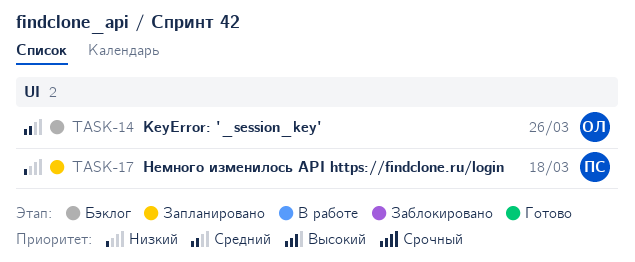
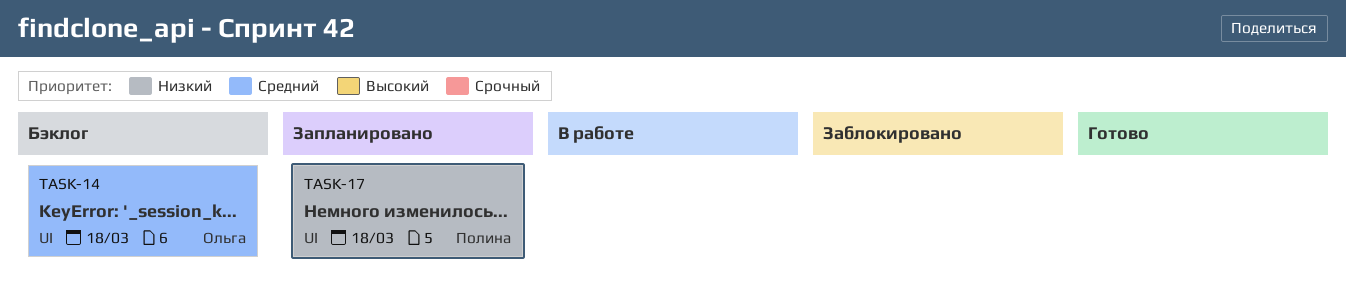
TASK-14, due: Mar 26 -> Mar 18

